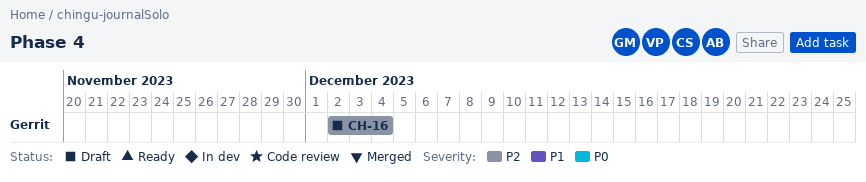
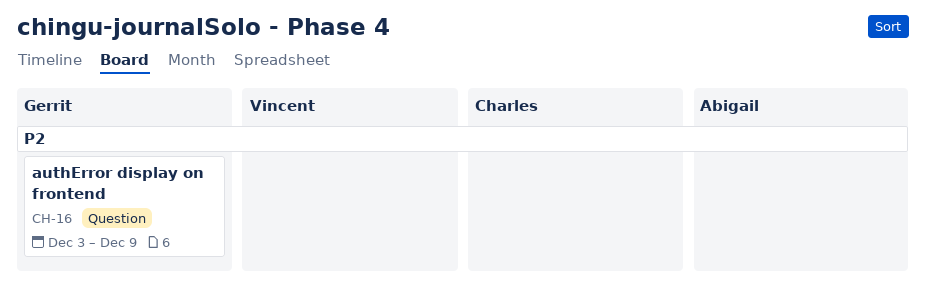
CH-16, start: Dec 2 -> Dec 3
CH-16, due: Dec 4 -> Dec 9

